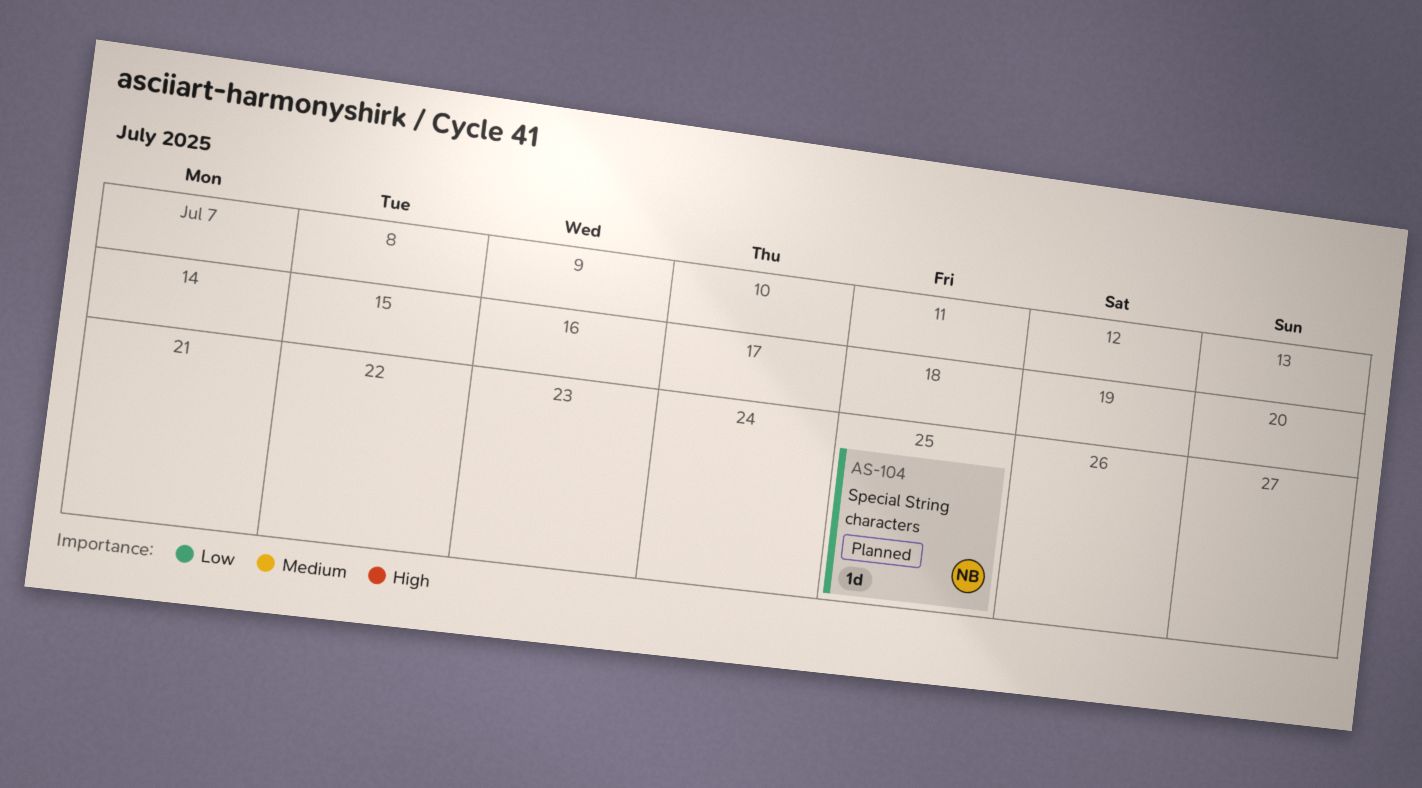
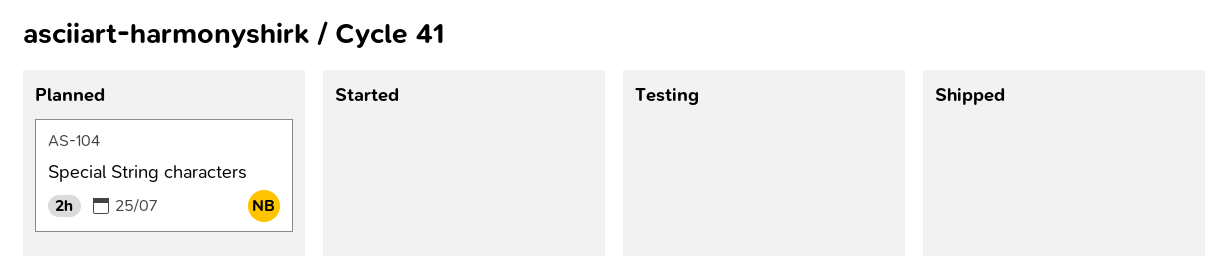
AS-104, estimate: 1d -> 2h

